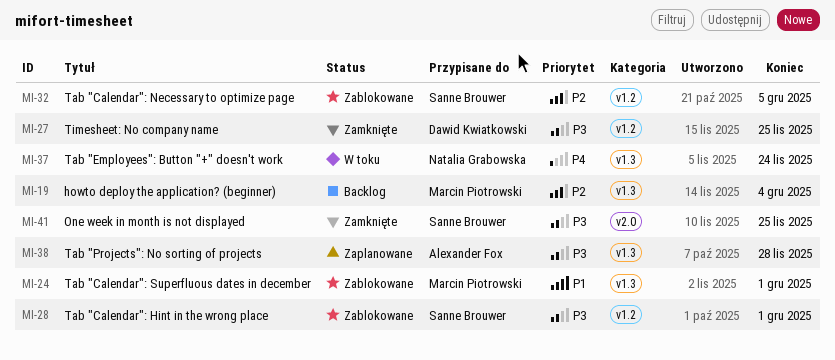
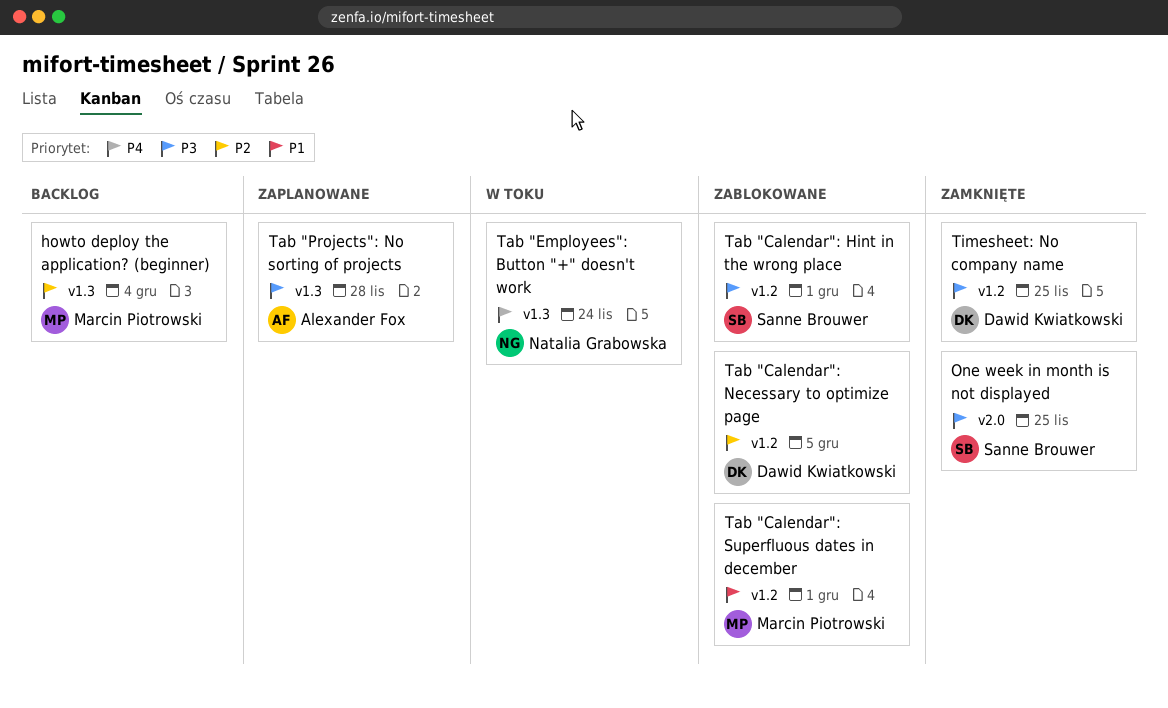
Tab "Calendar": Necessary to optimize page, owner: Sanne Brouwer -> Dawid Kwiatkowski
Tab "Calendar": Superfluous dates in december, label: v1.3 -> v1.2

